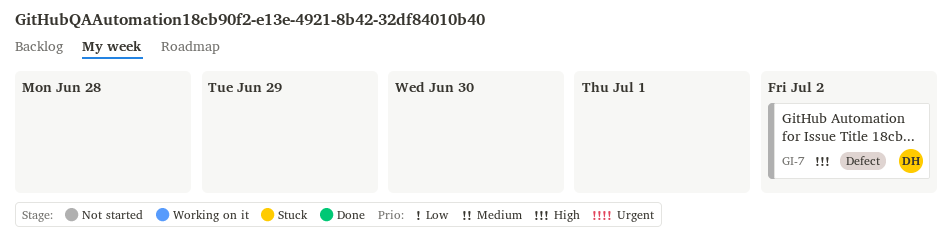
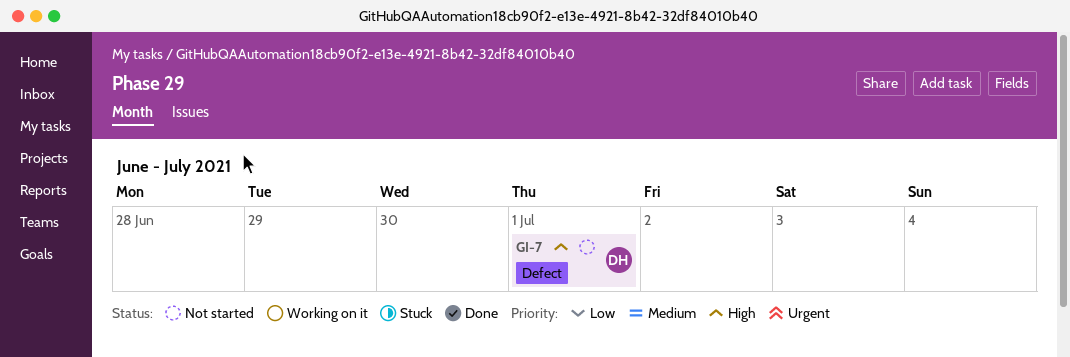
GI-7, due: Jul 2 -> Jul 1

